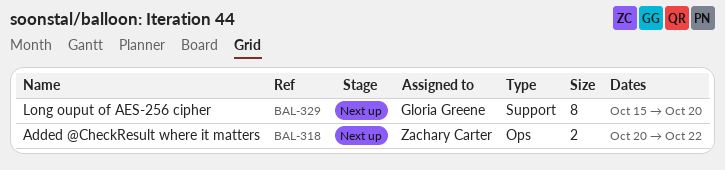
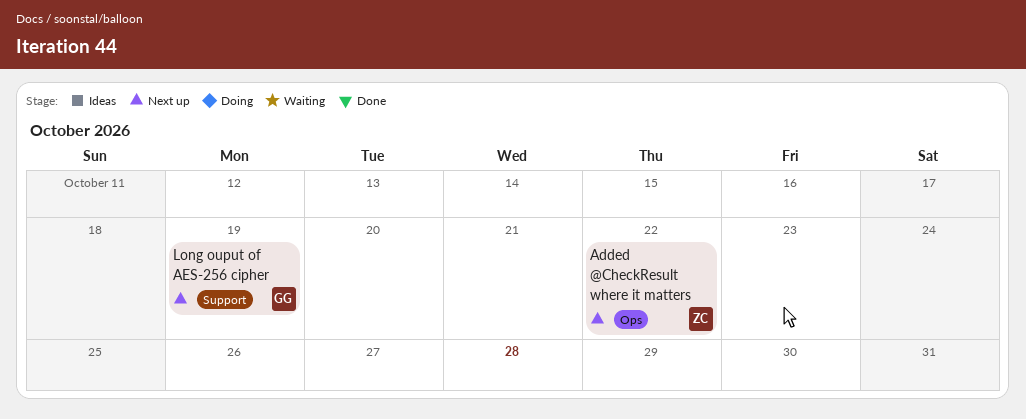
Long ouput of AES-256 cipher, due: Oct 20 -> Oct 19

